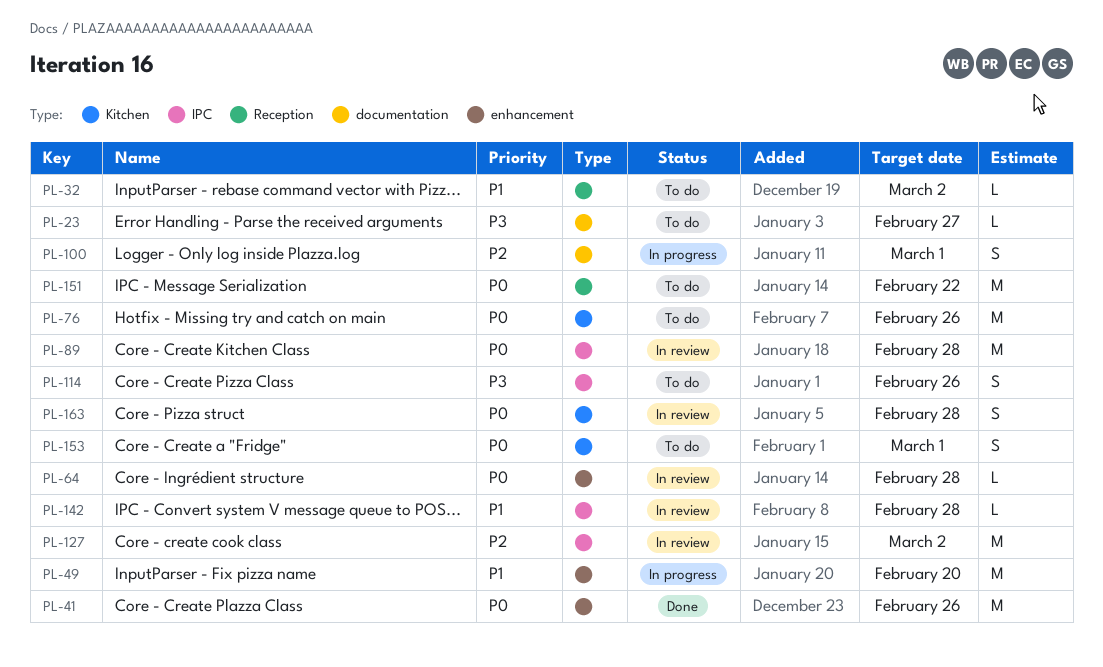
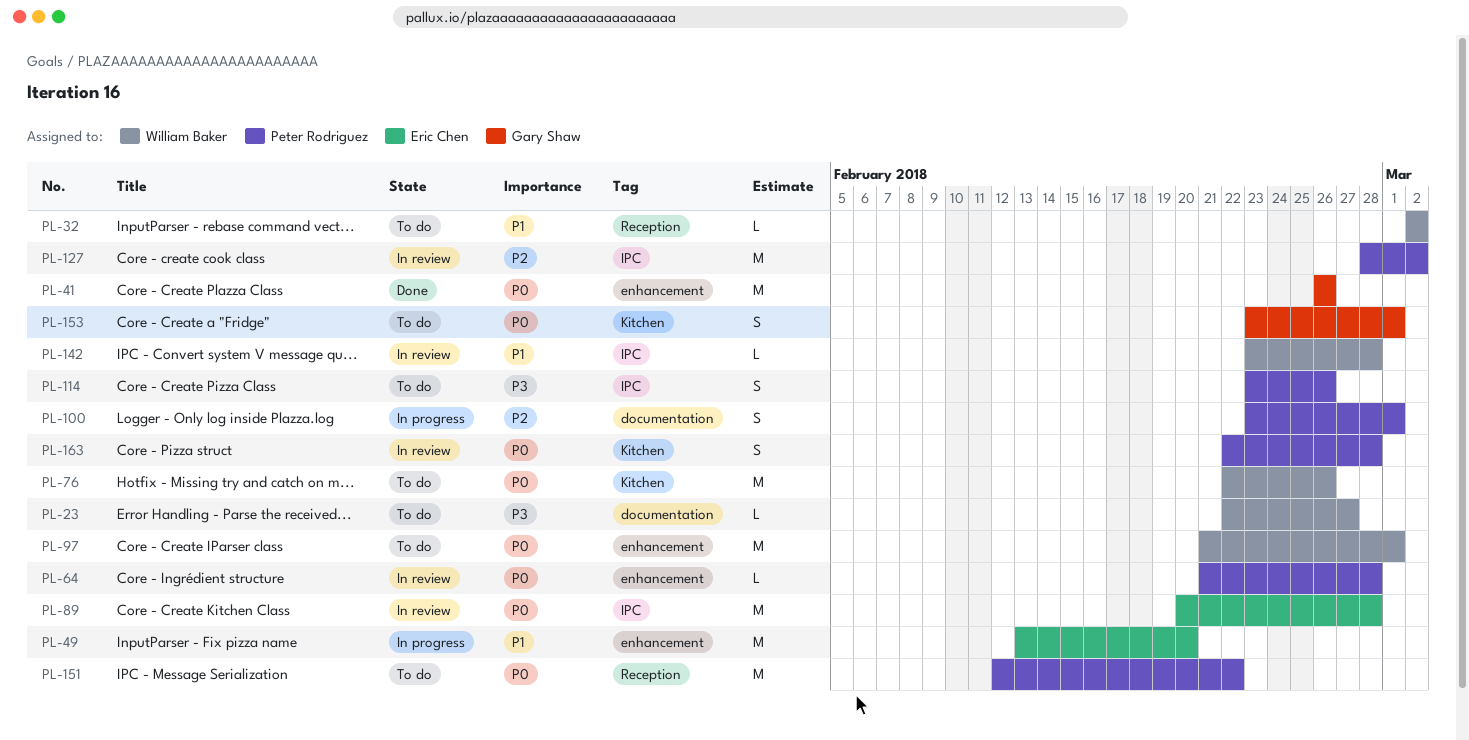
PL-97: none -> present

